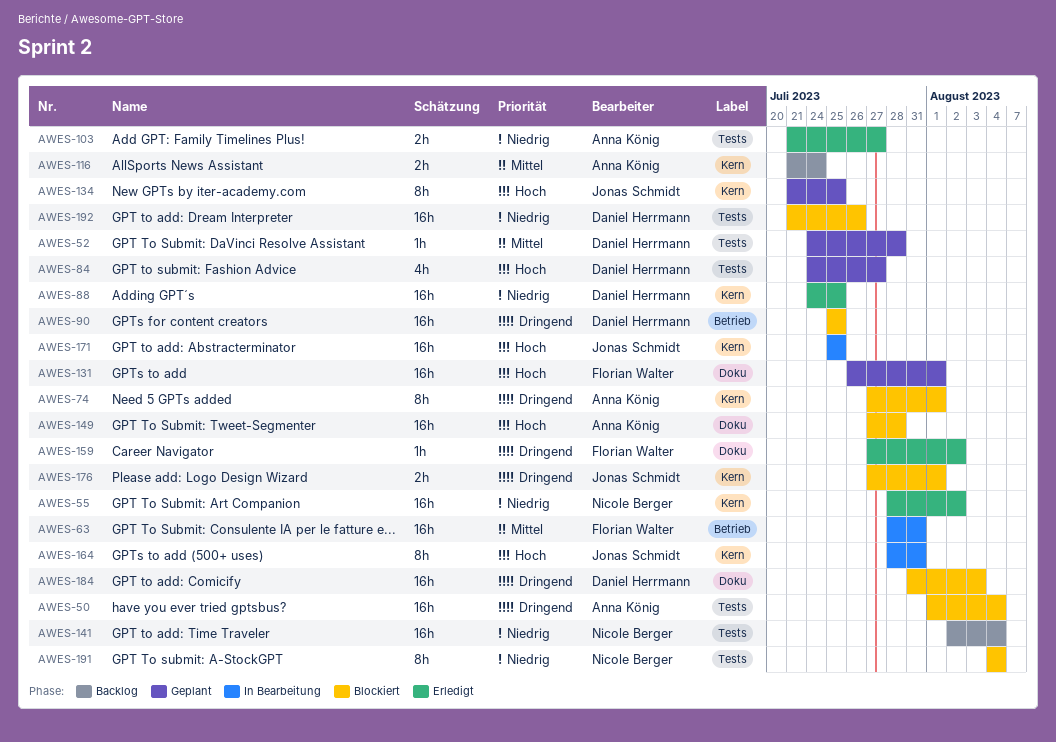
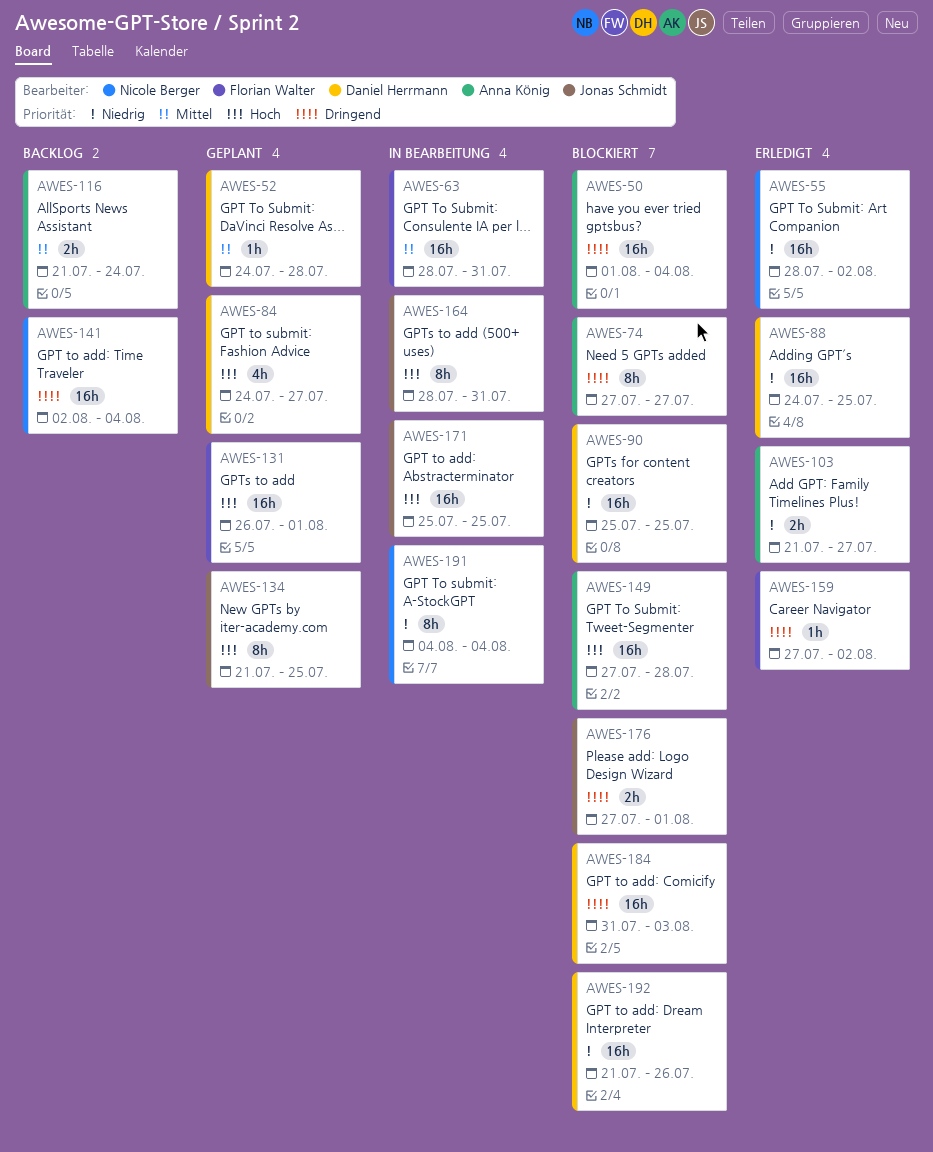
AWES-74, due: Aug 1 -> Jul 27
AWES-90, priority: Dringend -> Niedrig
AWES-141, priority: Niedrig -> Dringend
AWES-191, status: Blockiert -> In Bearbeitung

